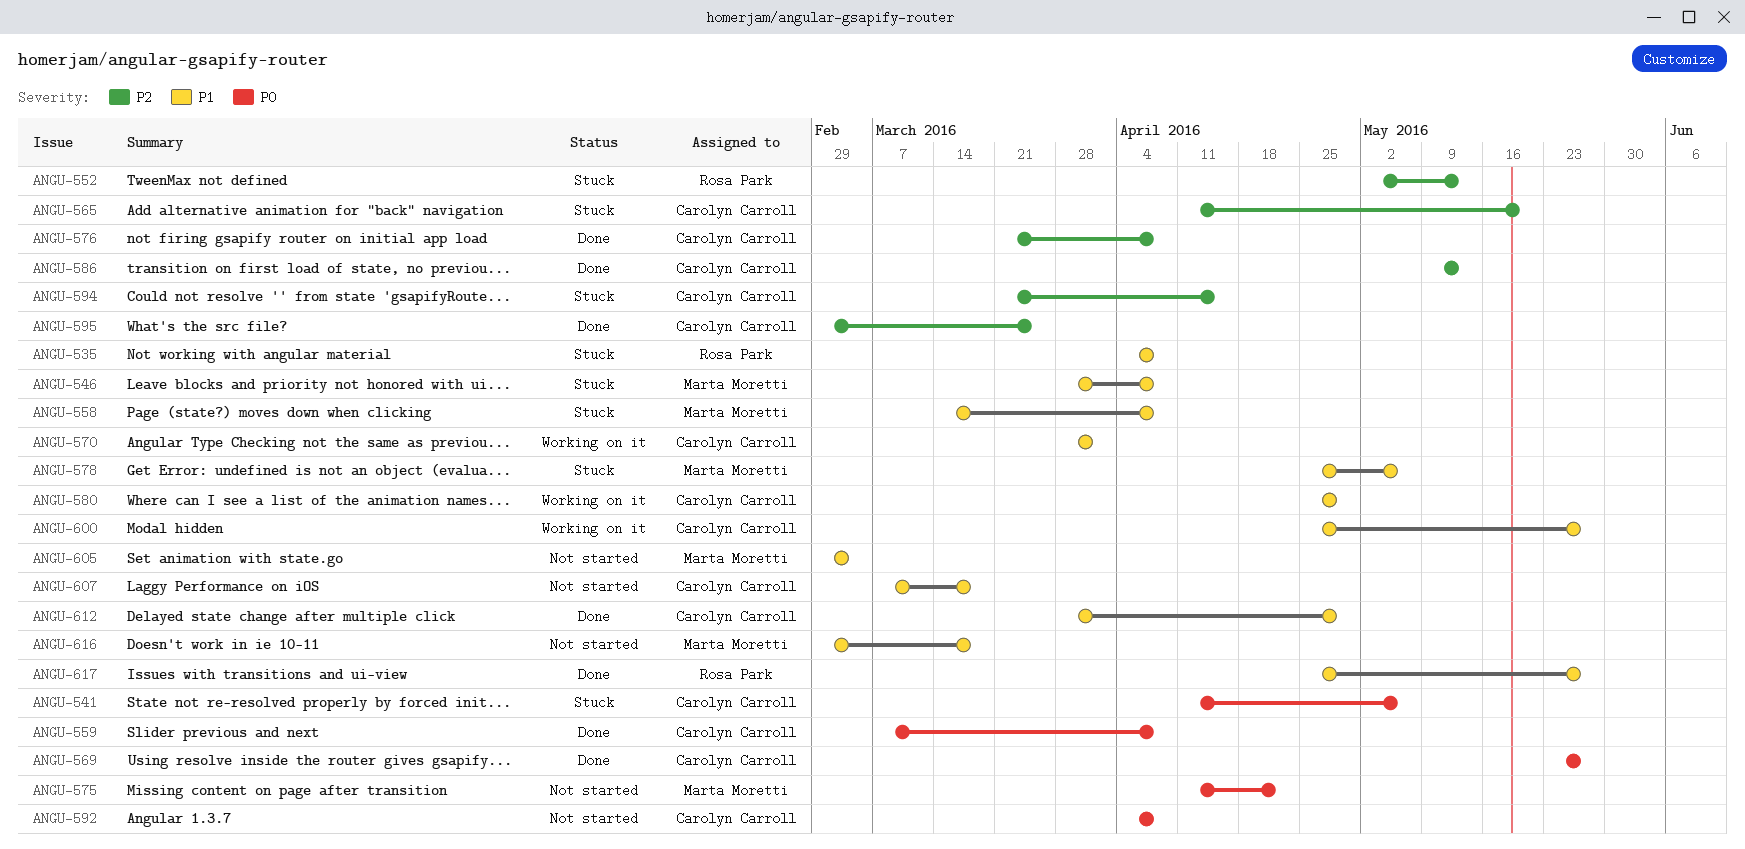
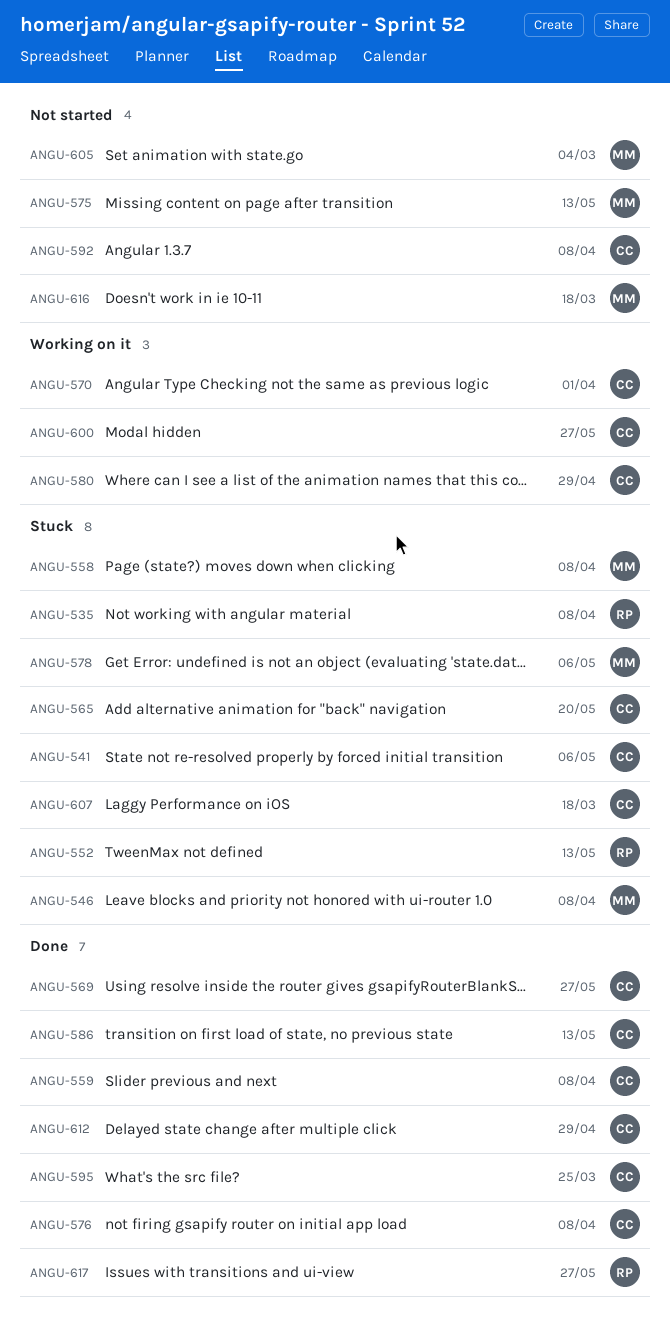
ANGU-575, due: Apr 22 -> May 13
ANGU-594: present -> none
ANGU-607, status: Not started -> Stuck

